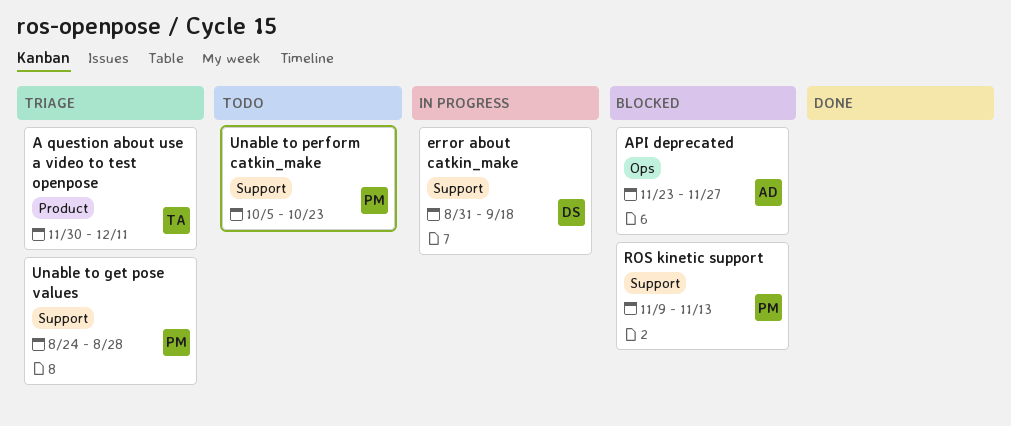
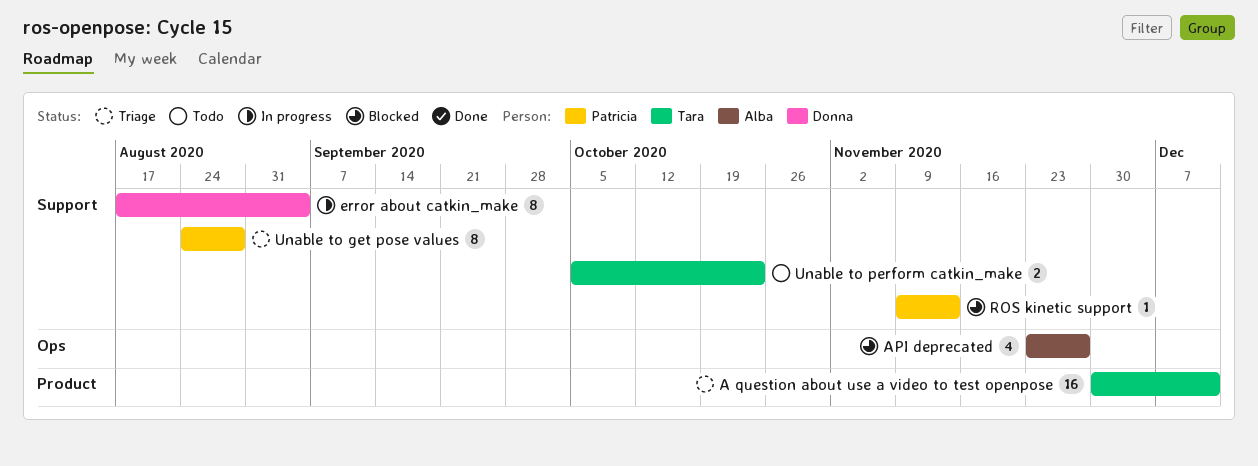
error about catkin_make, start: Aug 31 -> Aug 17
error about catkin_make, due: Sep 18 -> Sep 4
Unable to perform catkin_make, owner: Patricia -> Tara

